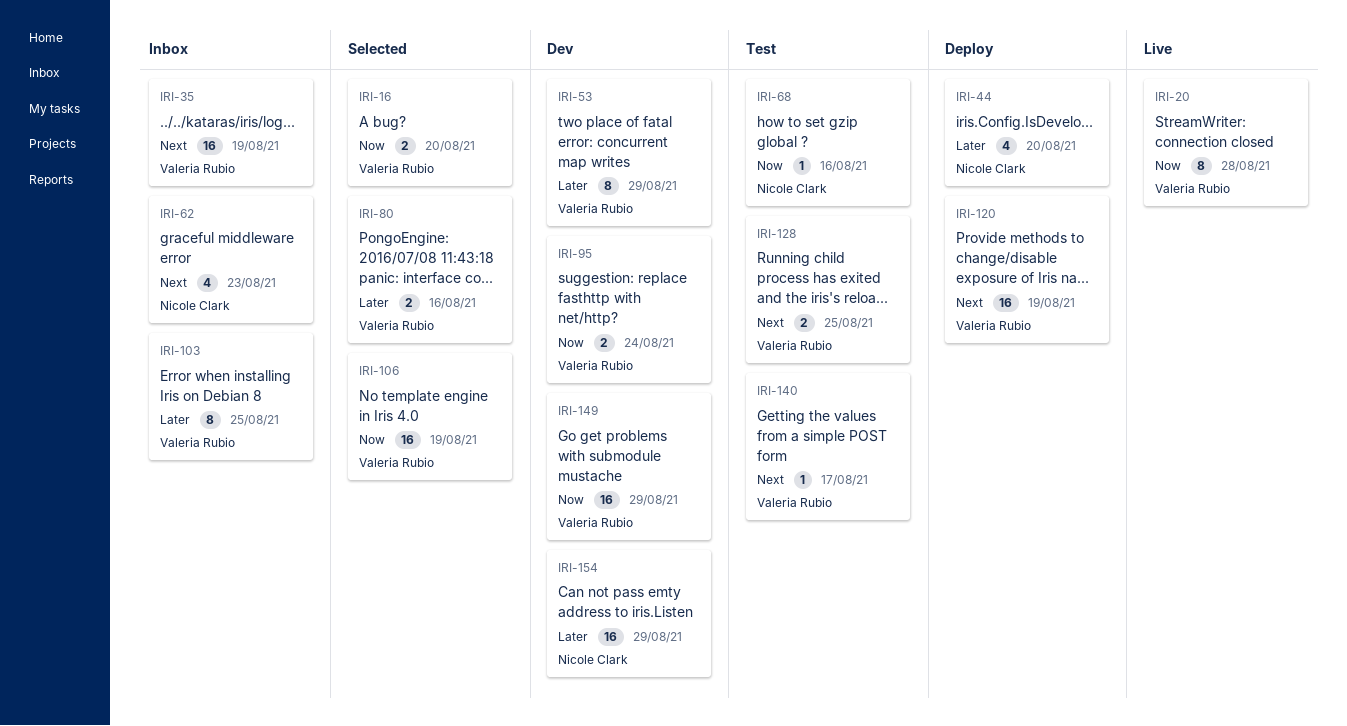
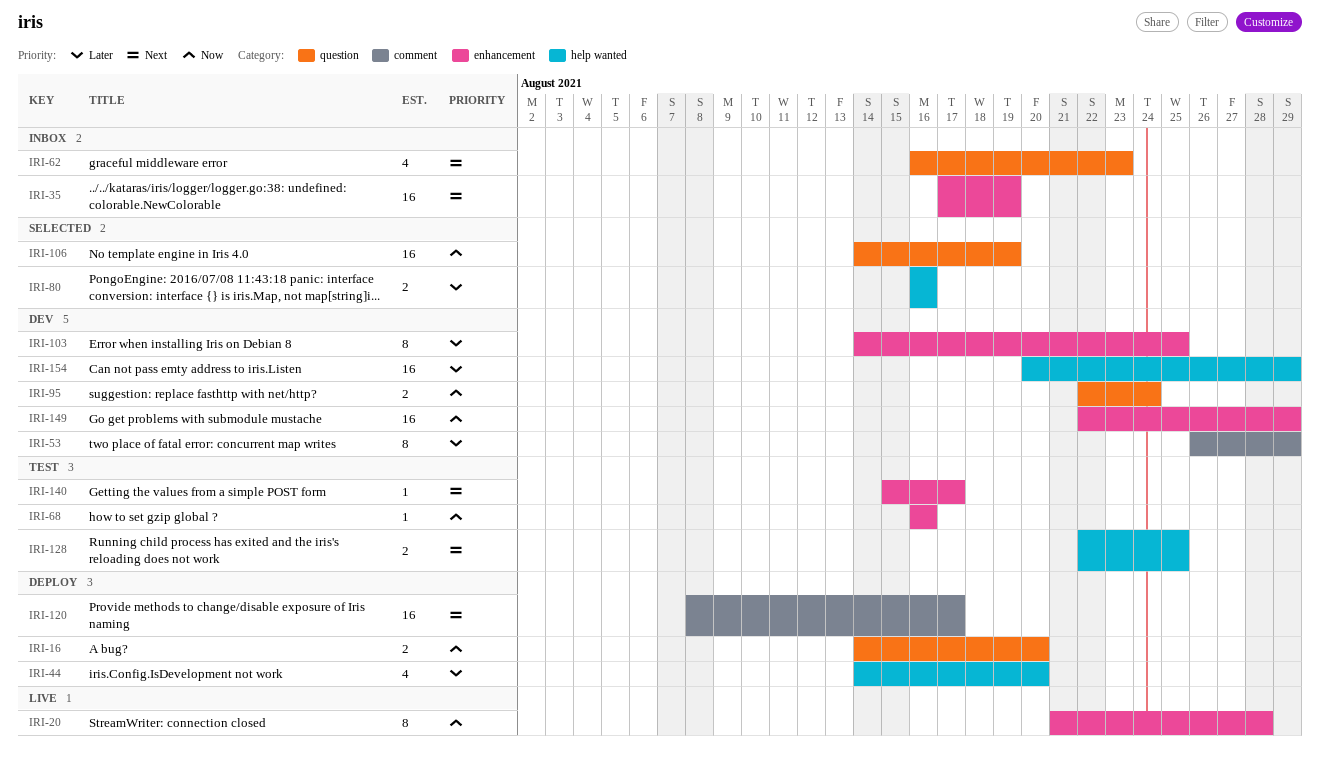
IRI-16, status: Selected -> Deploy
IRI-103, status: Inbox -> Dev
IRI-120, due: Aug 19 -> Aug 17

